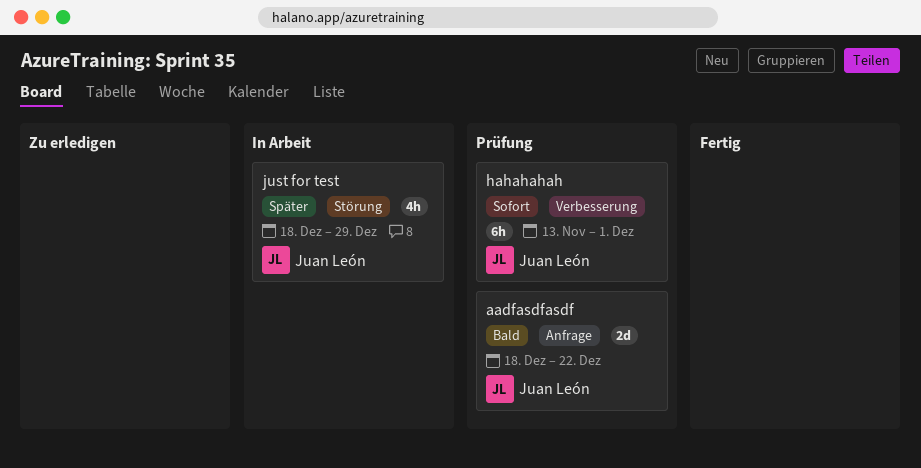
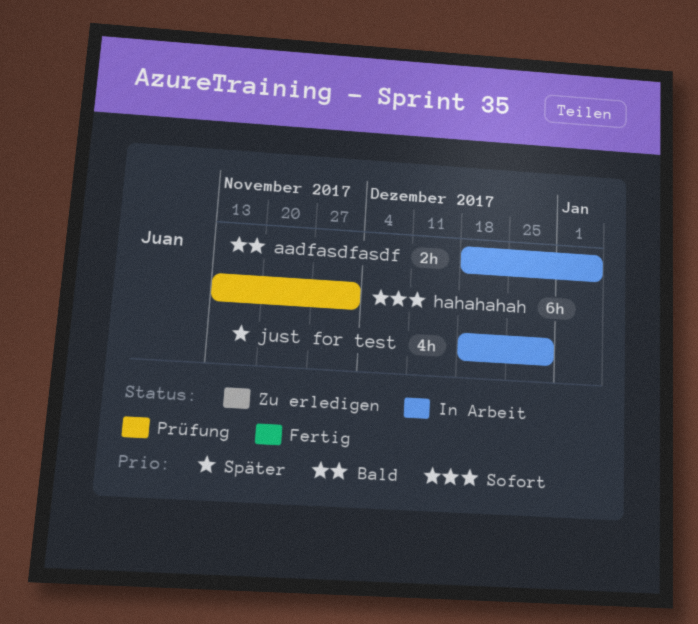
aadfasdfasdf, status: Prüfung -> In Arbeit
aadfasdfasdf, estimate: 2d -> 2h
aadfasdfasdf, due: Dec 22 -> Jan 5

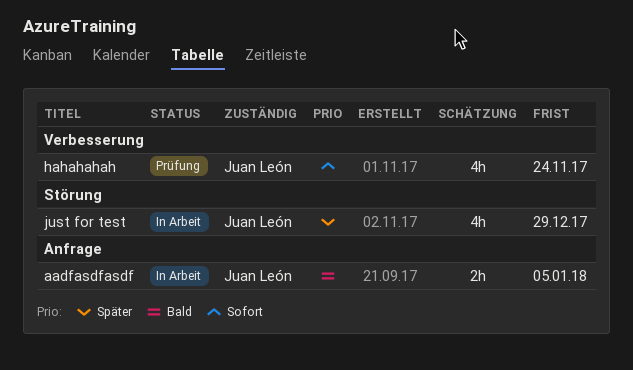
hahahahah, estimate: 6h -> 4h
hahahahah, due: Dec 1 -> Nov 24

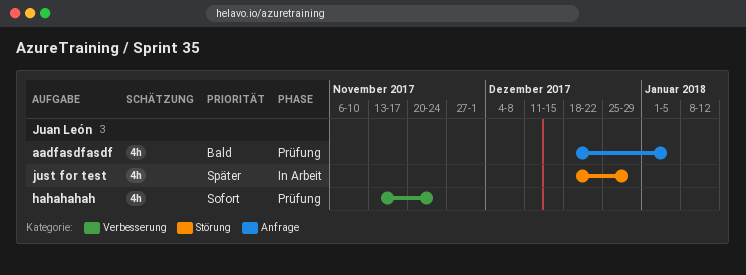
aadfasdfasdf, status: In Arbeit -> Prüfung
aadfasdfasdf, estimate: 2h -> 4h

